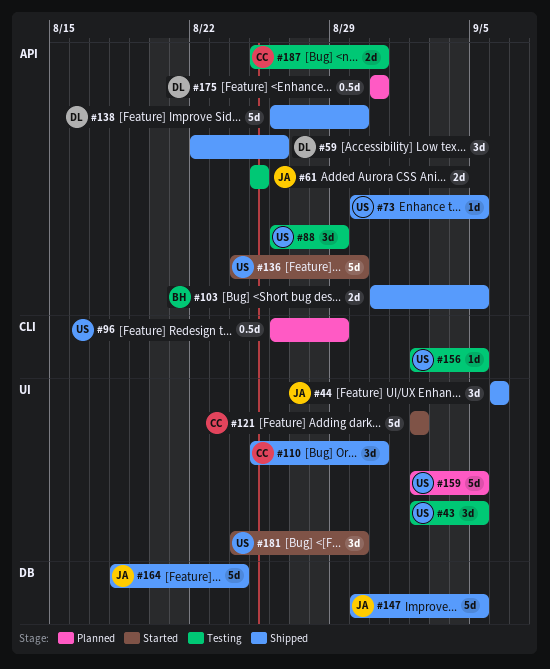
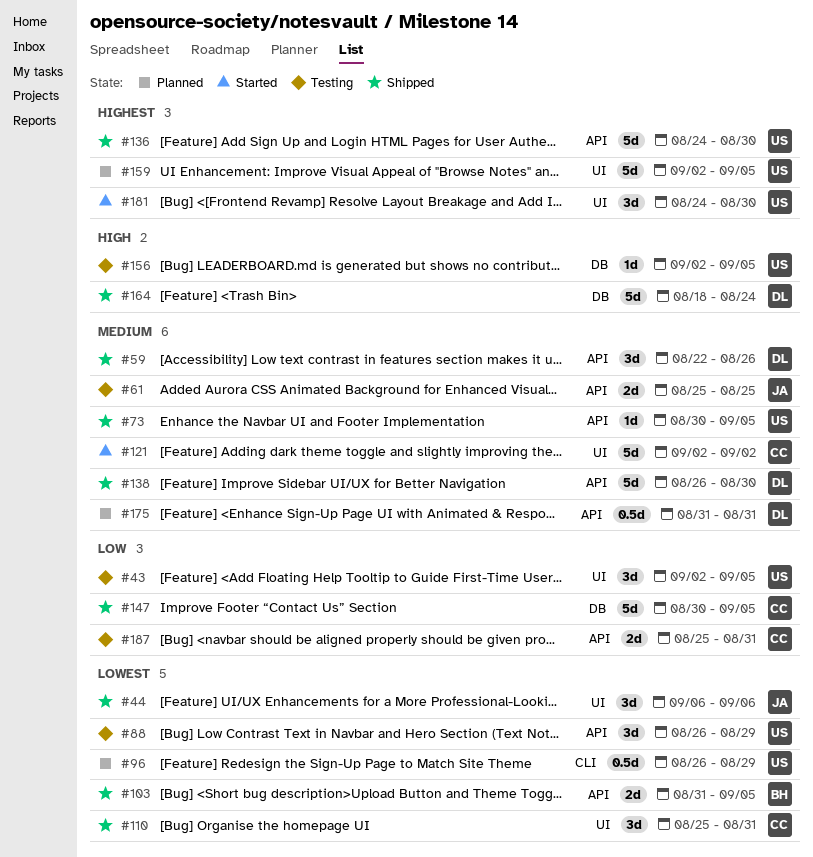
#136, status: Started -> Shipped
#147, owner: JA -> CC
#156, label: CLI -> DB
#164, owner: JA -> DL

